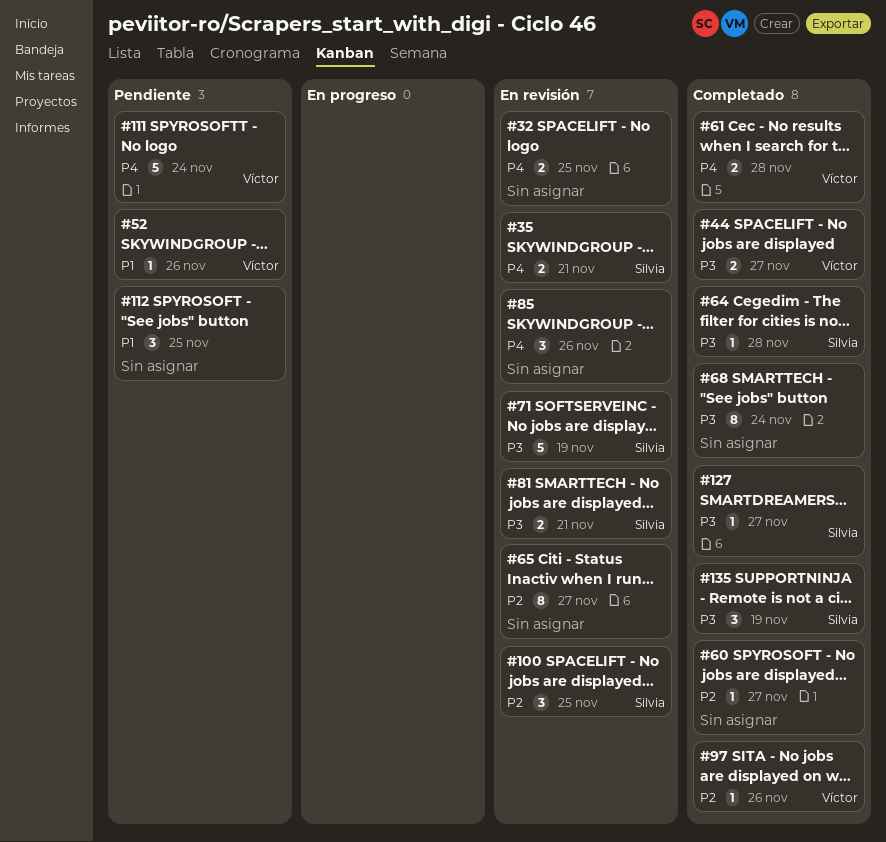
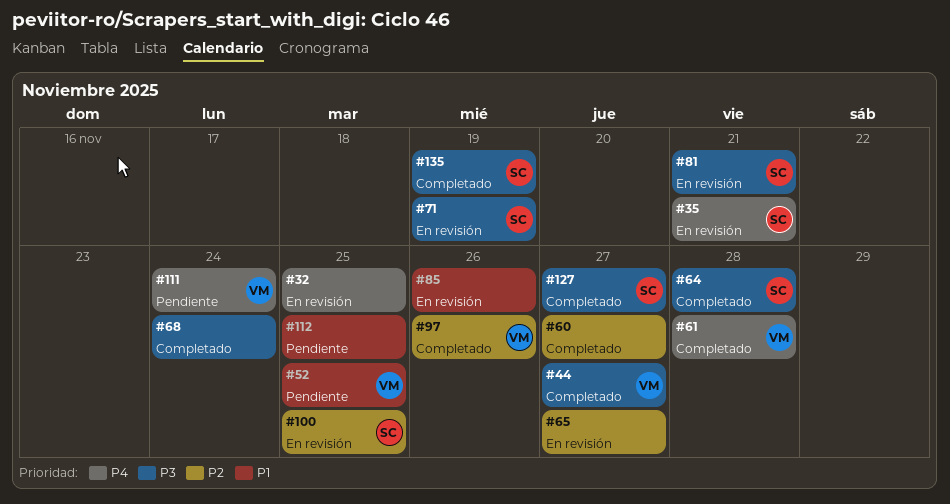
#52, due: Nov 26 -> Nov 25
#85, priority: P4 -> P1

